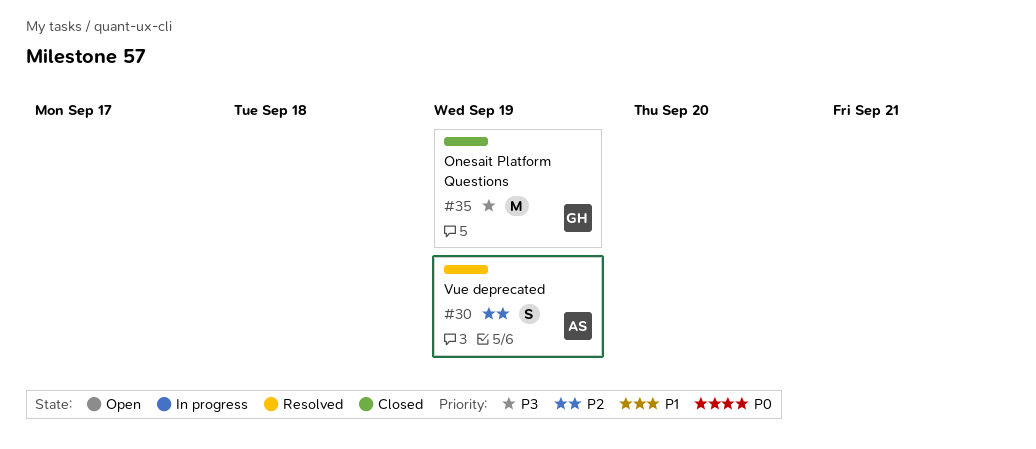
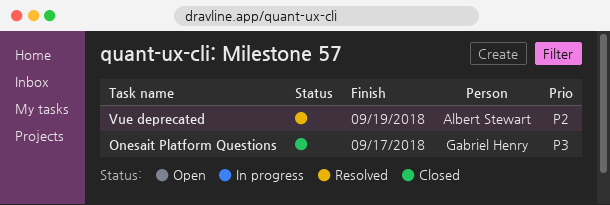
Onesait Platform Questions, due: Sep 19 -> Sep 17

